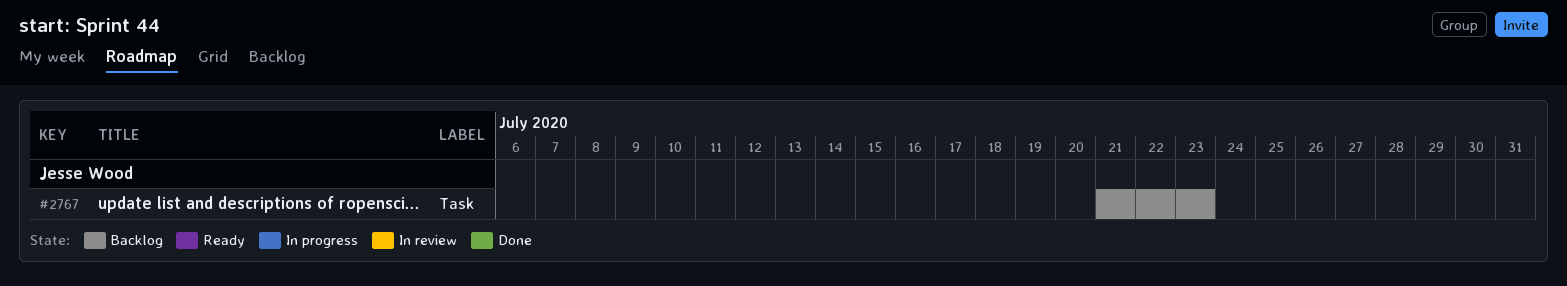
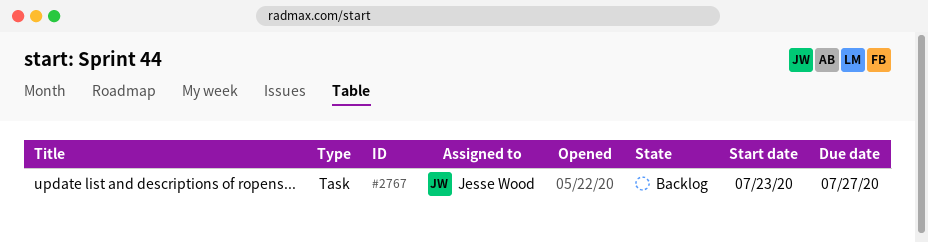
#2767, start: Jul 21 -> Jul 23
#2767, due: Jul 23 -> Jul 27

